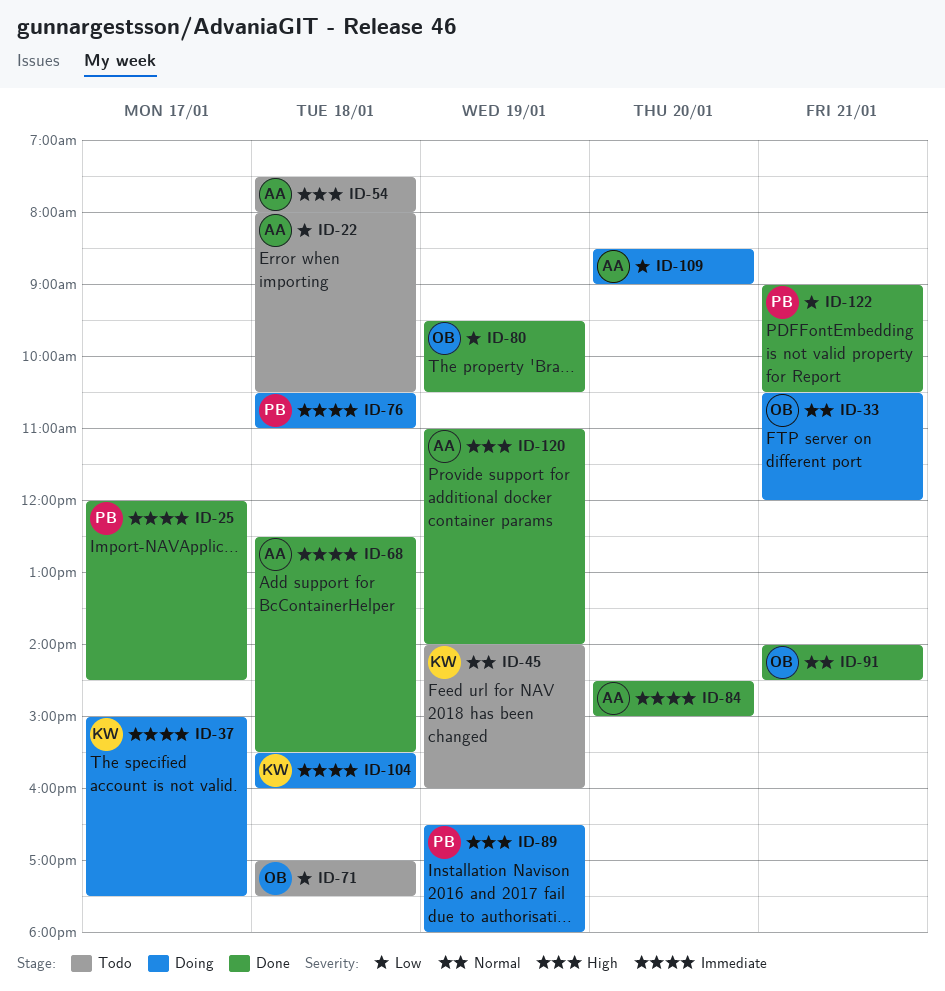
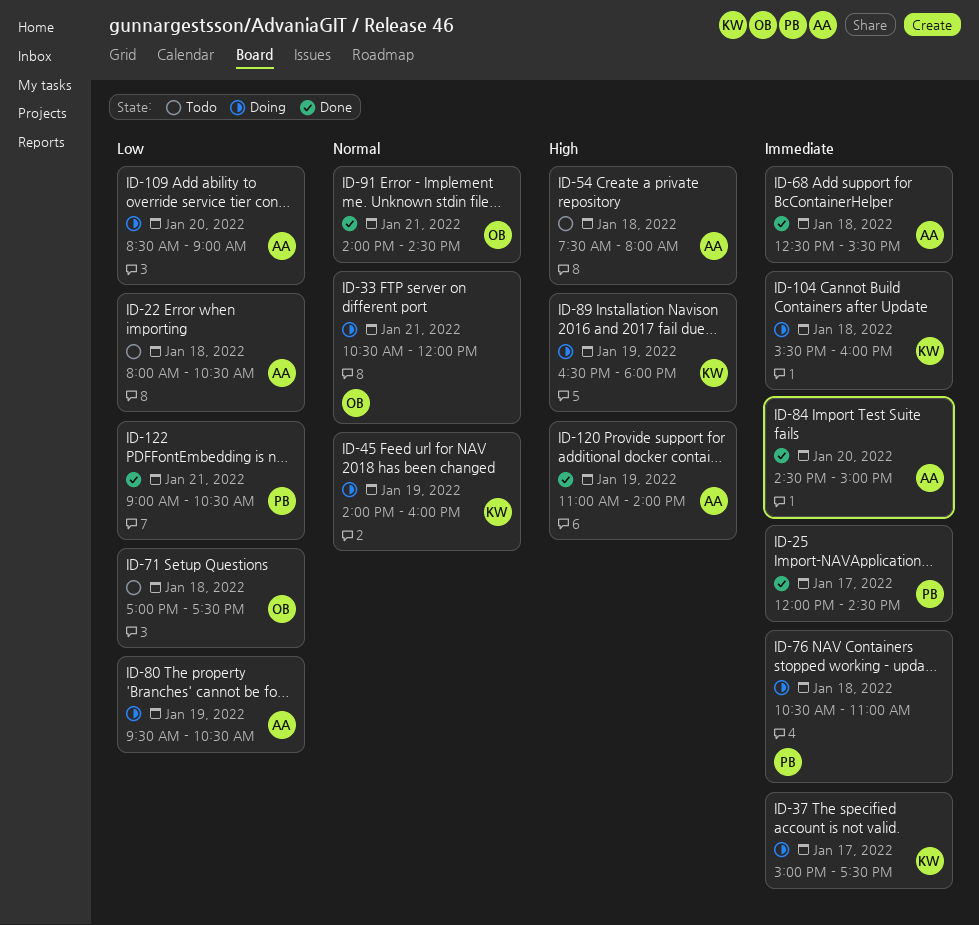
ID-45, status: Todo -> Doing
ID-80, status: Done -> Doing
ID-80, owner: OB -> AA
ID-89, owner: PB -> KW

